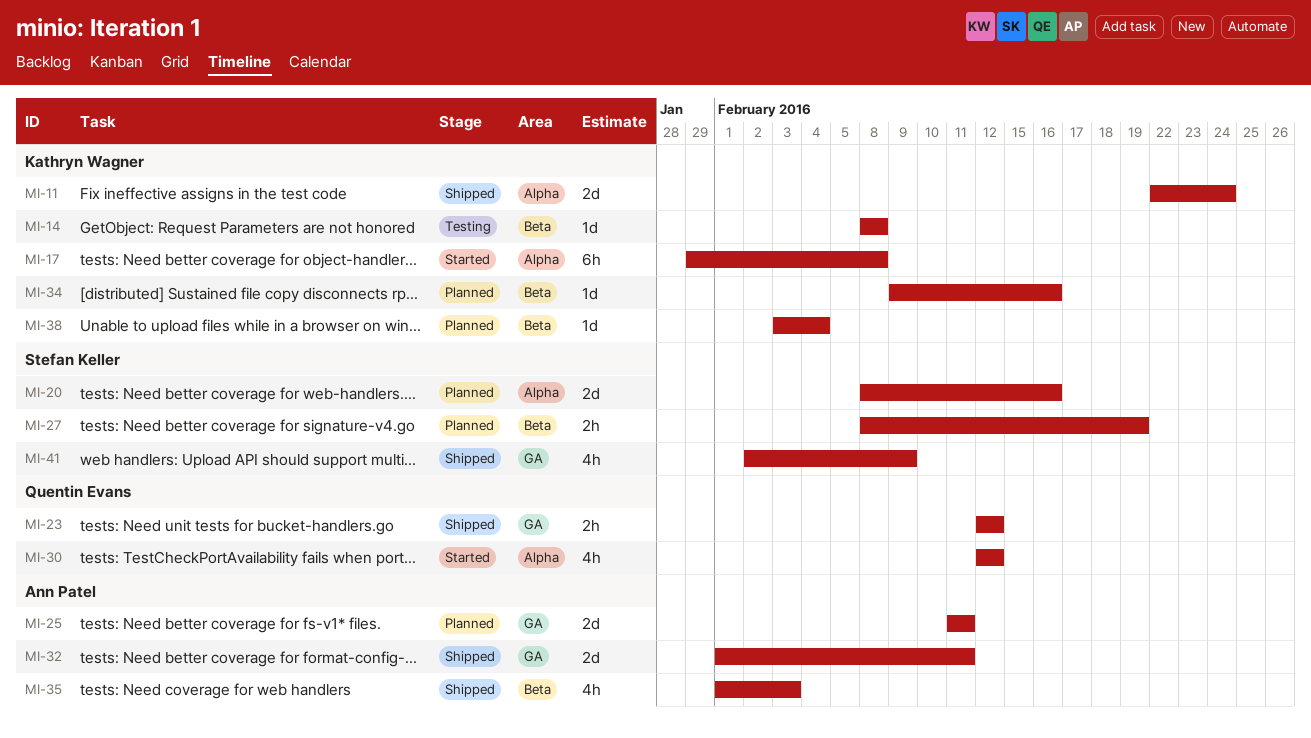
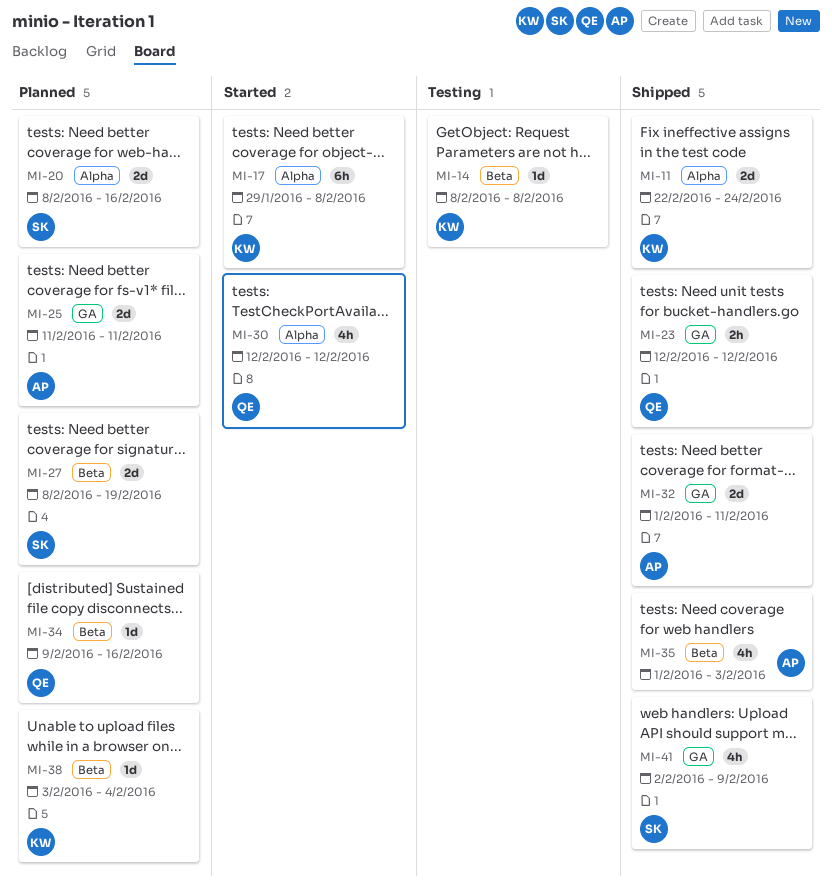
MI-27, estimate: 2h -> 2d
MI-34, owner: Kathryn Wagner -> Quentin Evans

